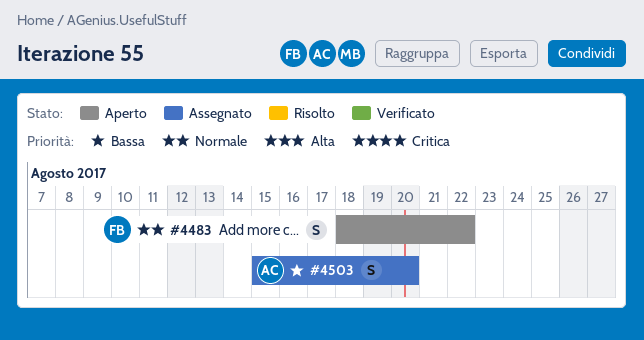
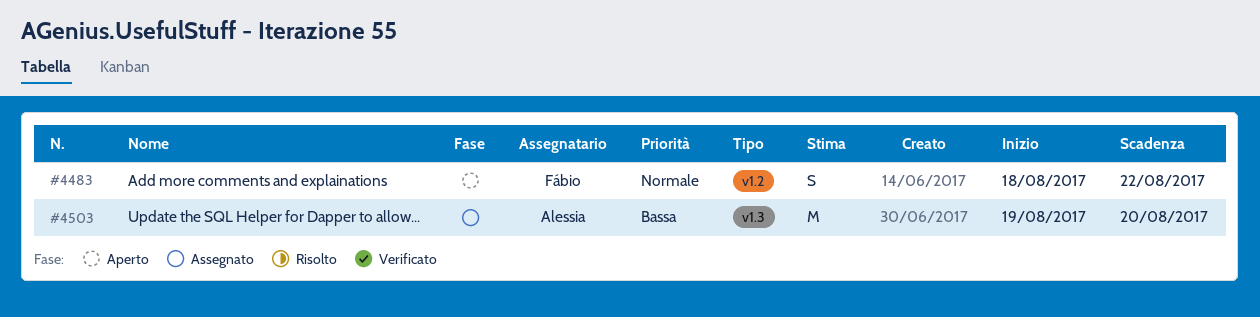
#4503, estimate: S -> M
#4503, start: Aug 15 -> Aug 19

